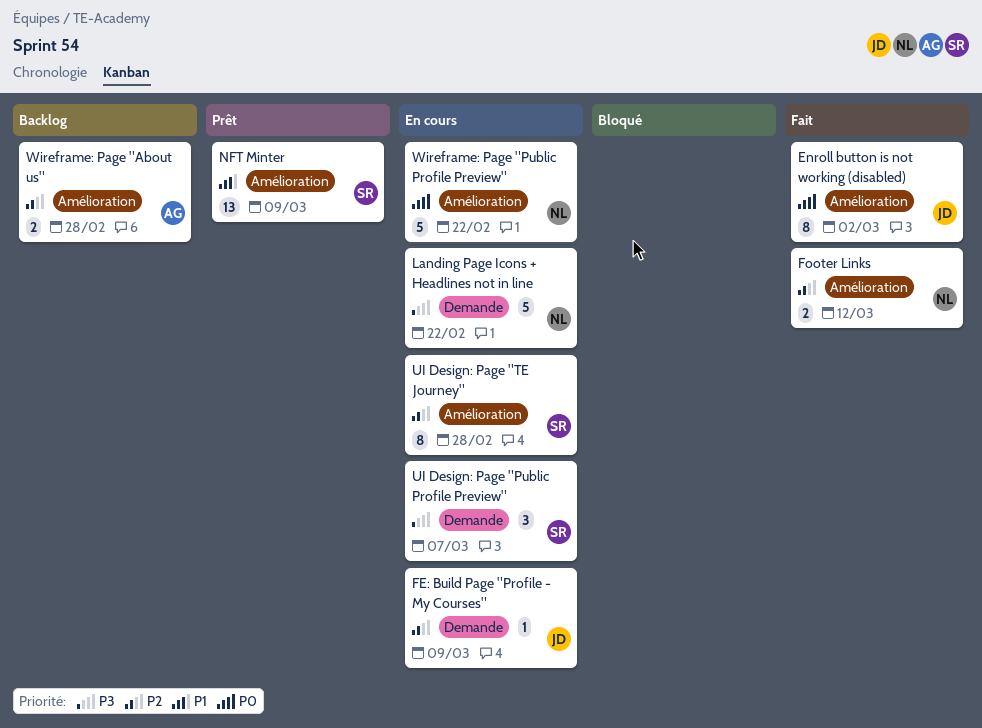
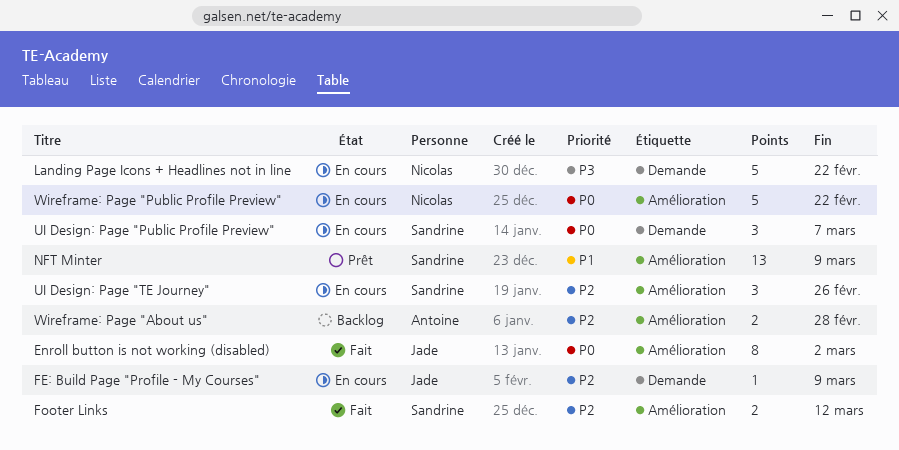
Footer Links, owner: Nicolas -> Sandrine
UI Design: Page "Public Profile Preview", priority: P3 -> P0
UI Design: Page "TE Journey", estimate: 8 -> 3
UI Design: Page "TE Journey", due: Feb 28 -> Feb 26

